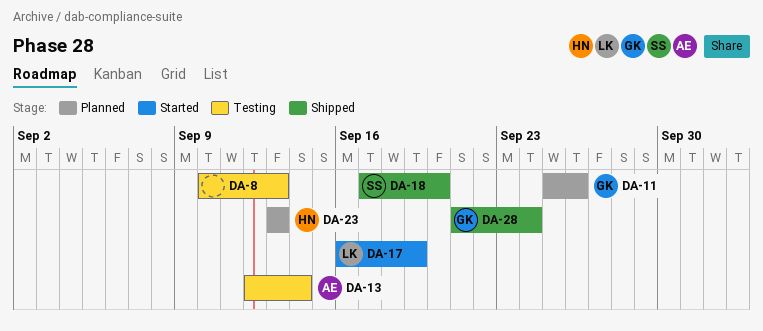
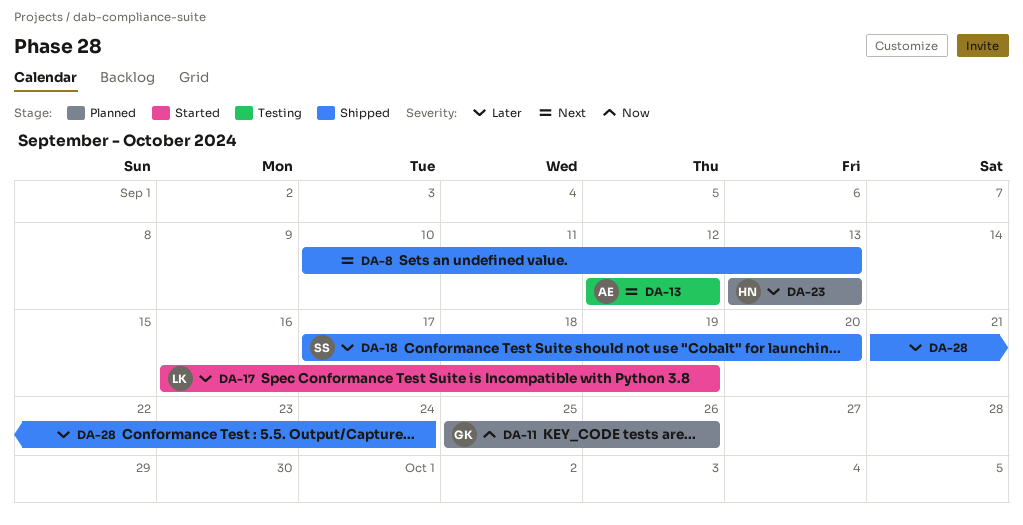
DA-8, status: Testing -> Shipped
DA-13, due: Sep 14 -> Sep 12
DA-28, owner: GK -> none

